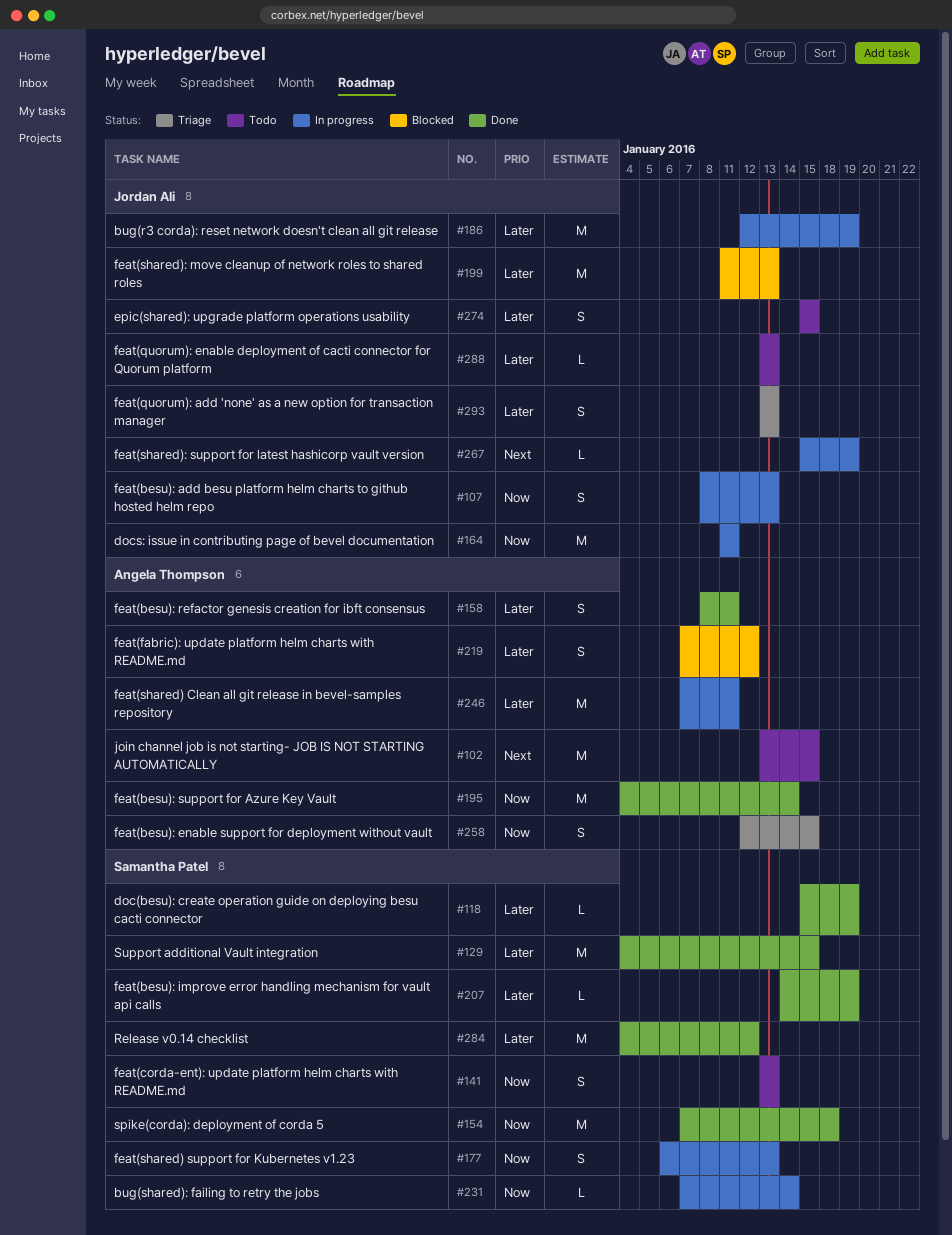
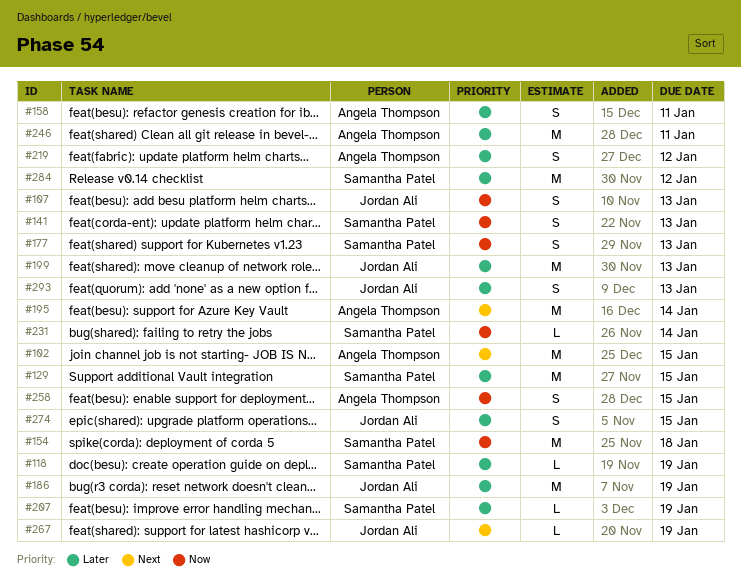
#164: present -> none
#195, priority: Now -> Next
#288: present -> none

